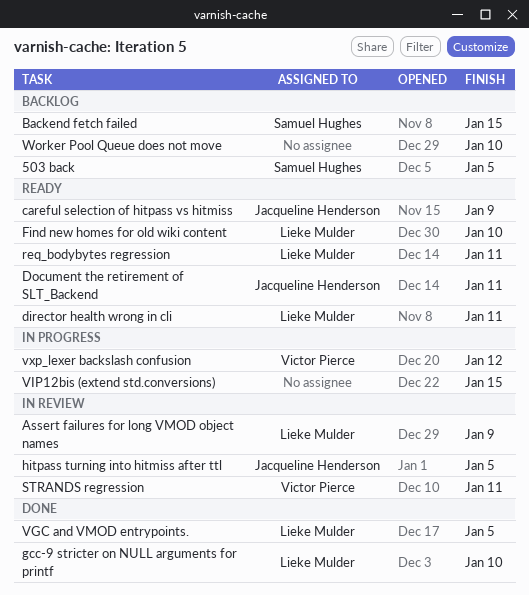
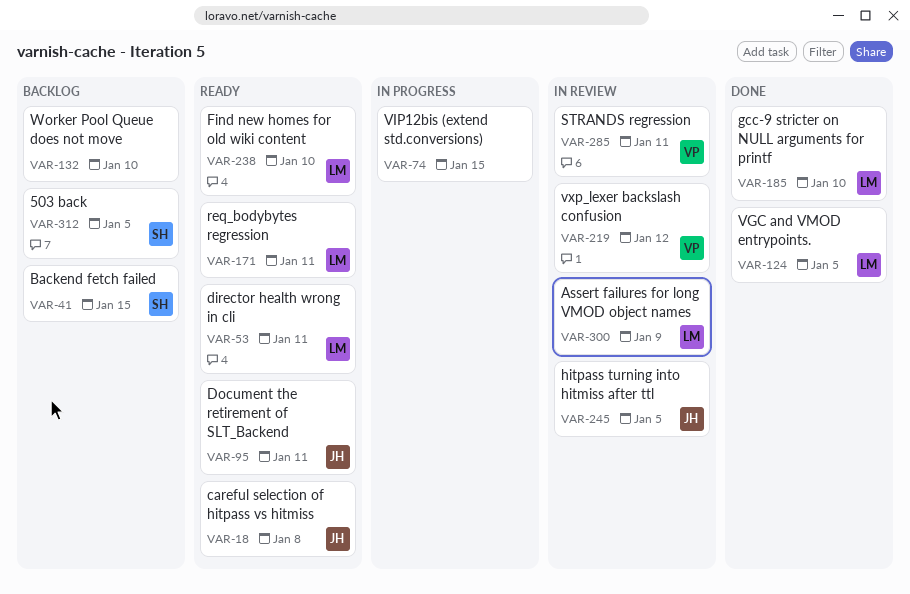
careful selection of hitpass vs hitmiss, due: Jan 9 -> Jan 8
vxp_lexer backslash confusion, status: In progress -> In review

